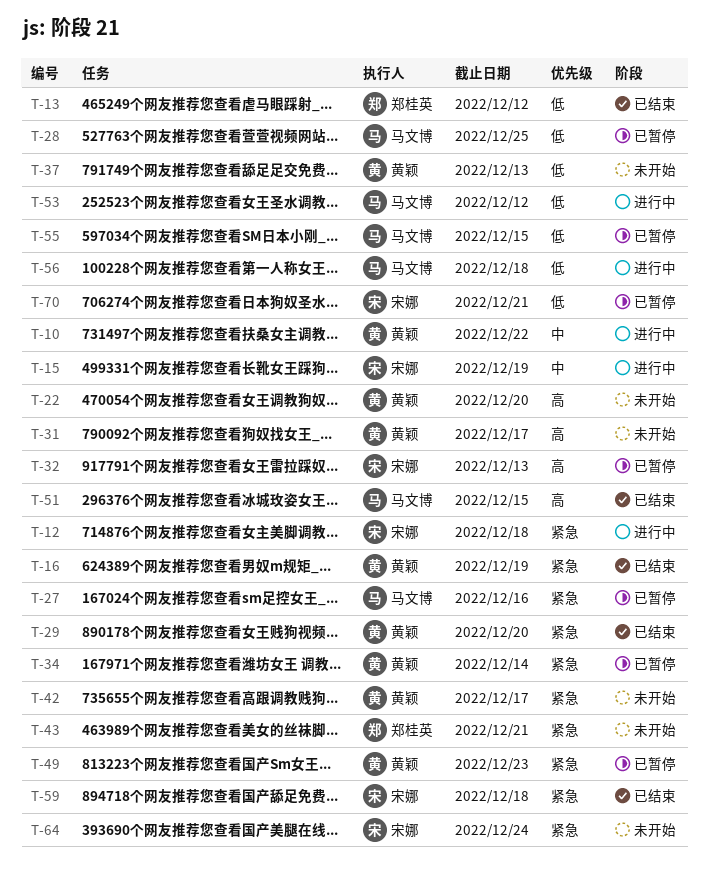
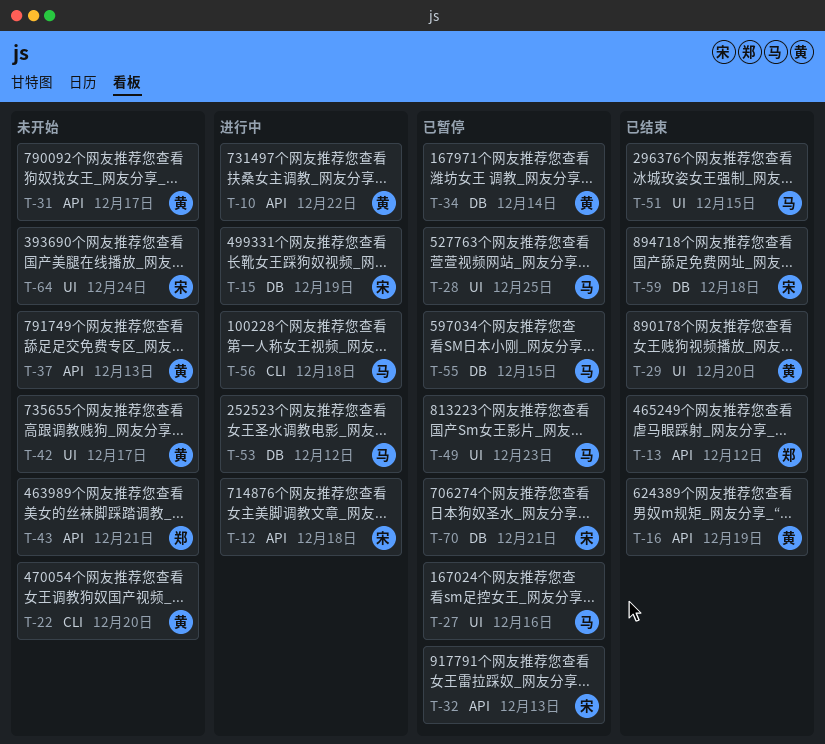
T-49, owner: 黄颖 -> 马文博

